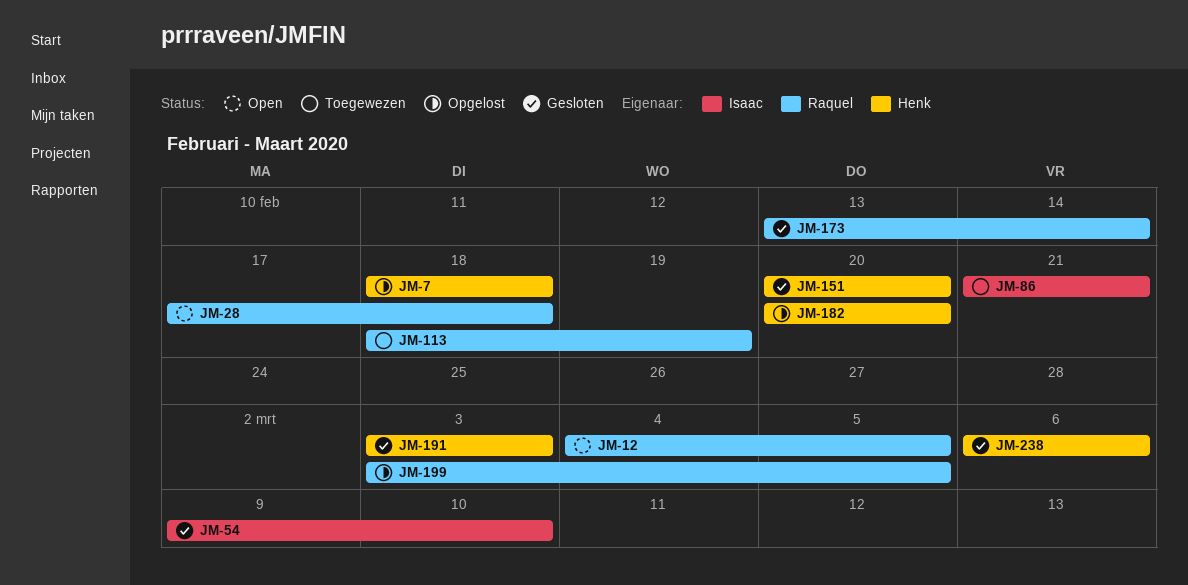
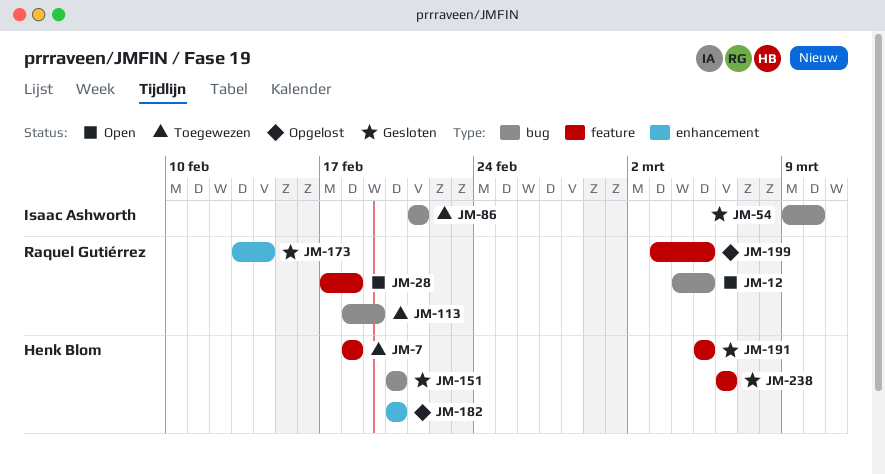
JM-7, status: Opgelost -> Toegewezen
JM-191, start: Mar 3 -> Mar 5
JM-191, due: Mar 3 -> Mar 5

